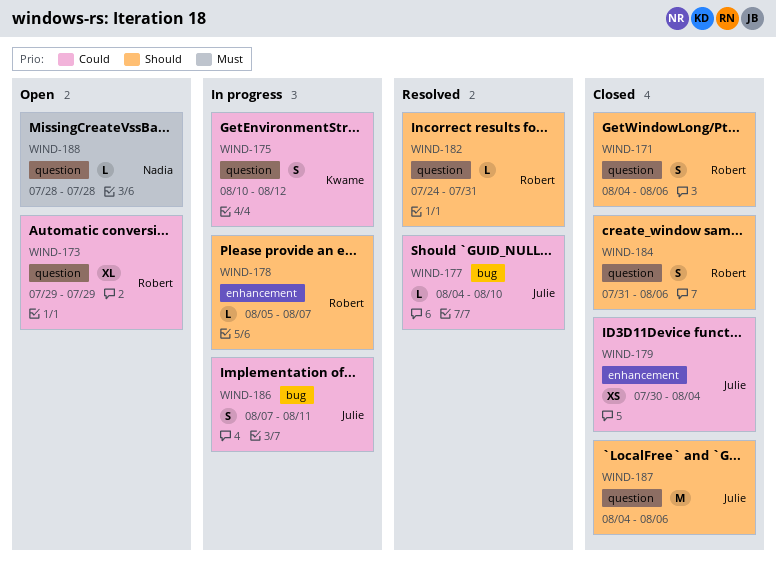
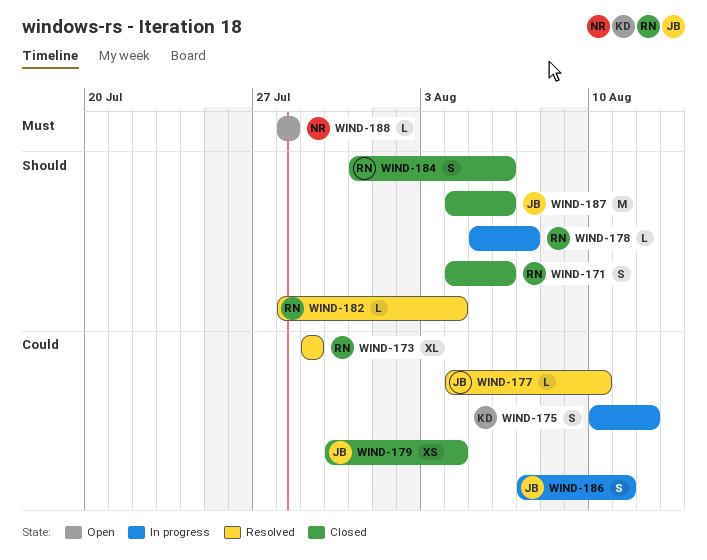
WIND-173, status: Open -> Resolved
WIND-182, start: Jul 24 -> Jul 28
WIND-182, due: Jul 31 -> Aug 4

